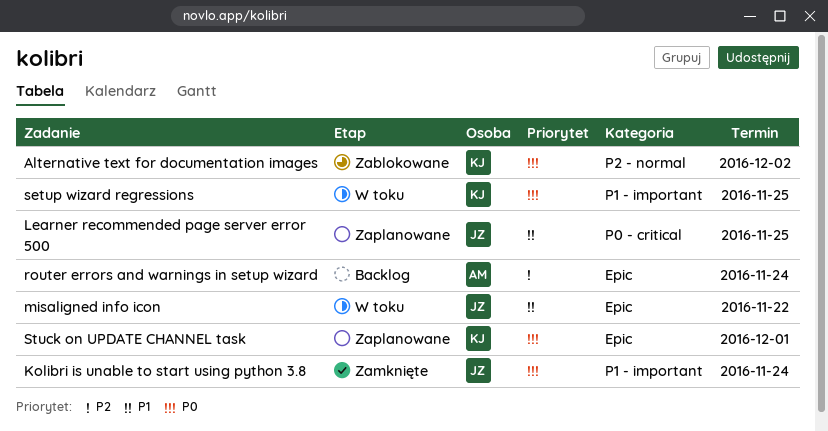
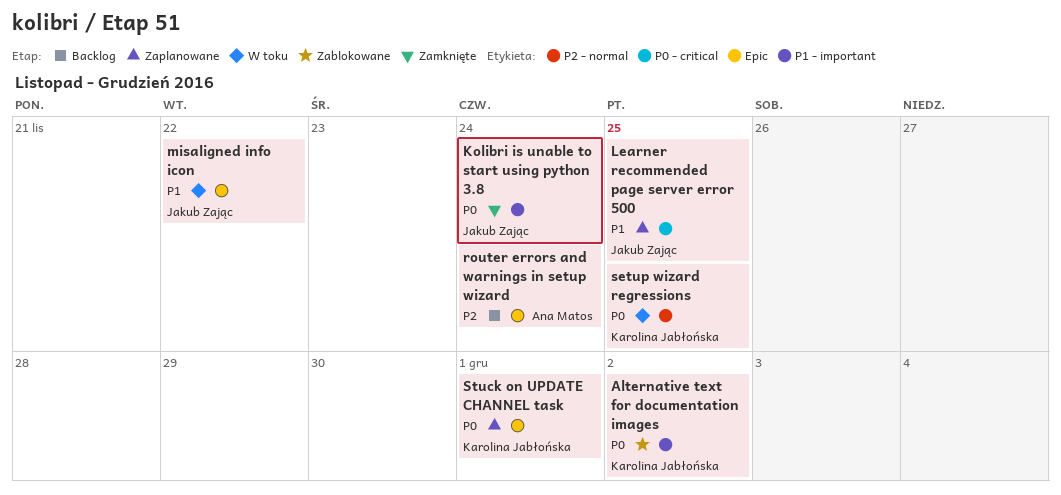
Alternative text for documentation images, label: P2 - normal -> P1 - important
setup wizard regressions, label: P1 - important -> P2 - normal

